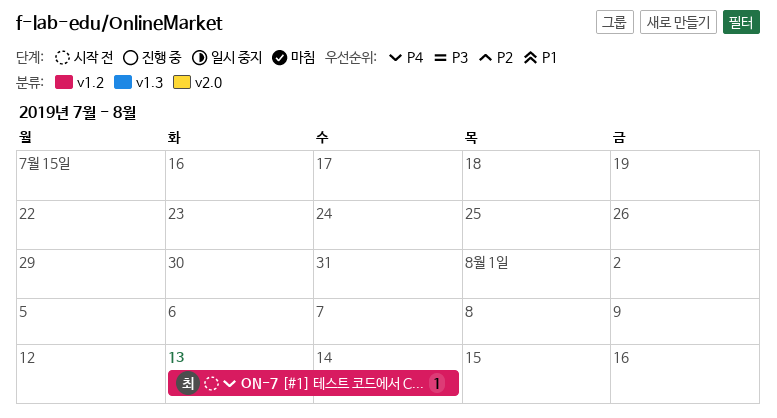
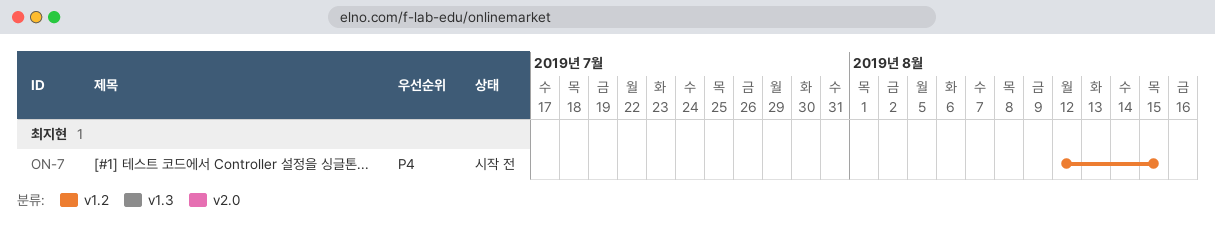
ON-7, start: Aug 13 -> Aug 12
ON-7, due: Aug 14 -> Aug 15

